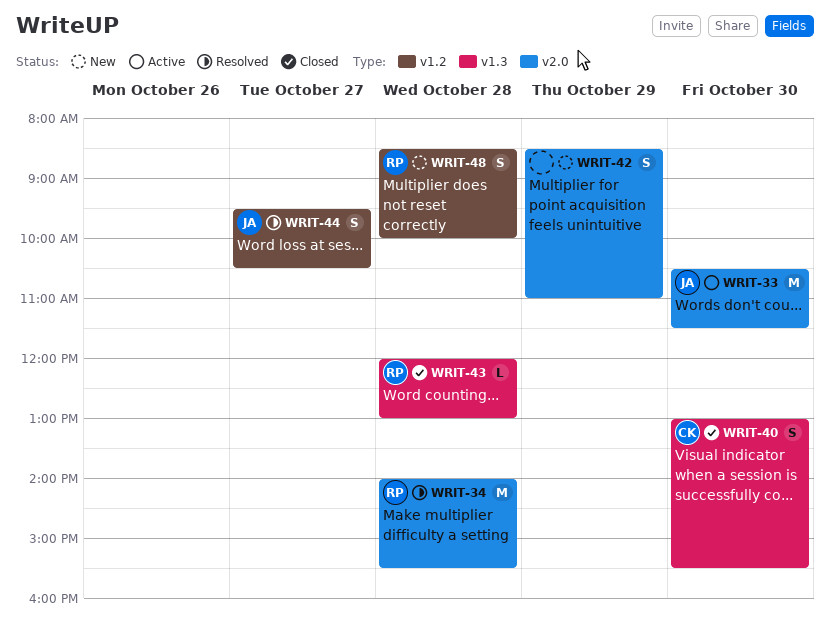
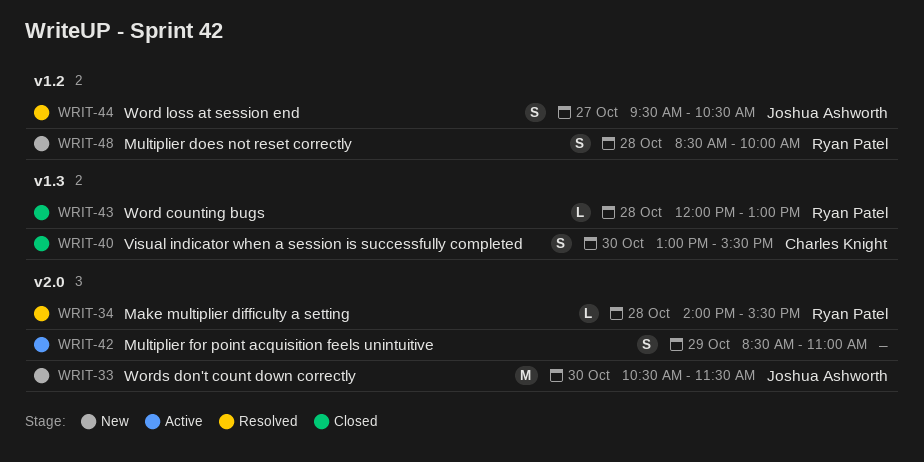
WRIT-33, status: Active -> New
WRIT-34, estimate: M -> L
WRIT-42, status: New -> Active

